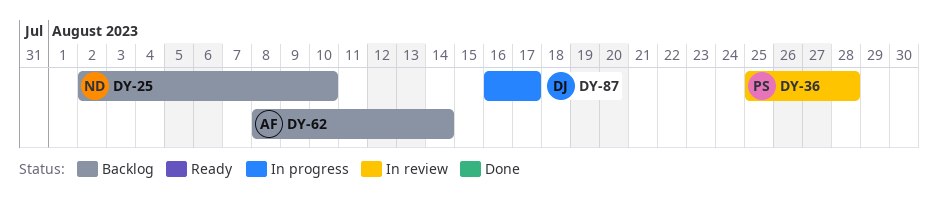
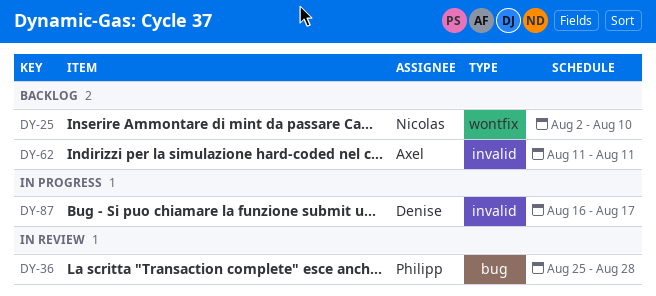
DY-62, start: Aug 8 -> Aug 11
DY-62, due: Aug 14 -> Aug 11

